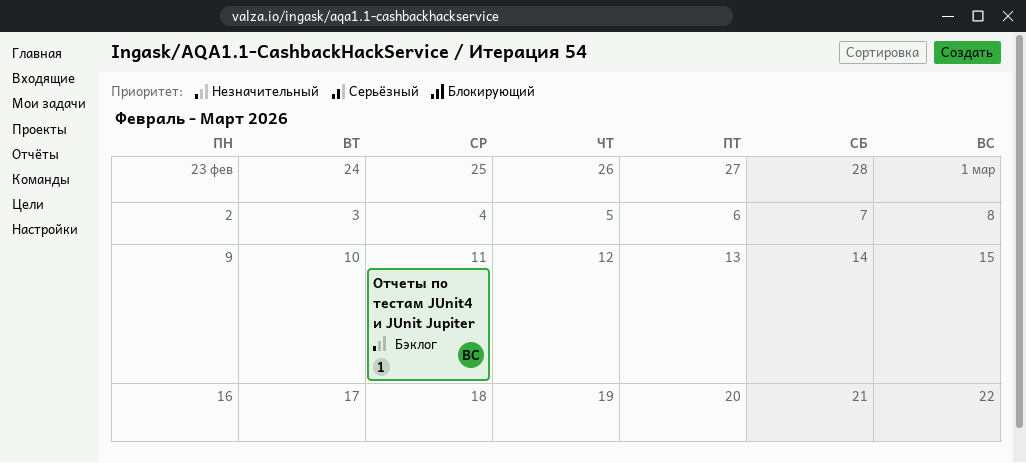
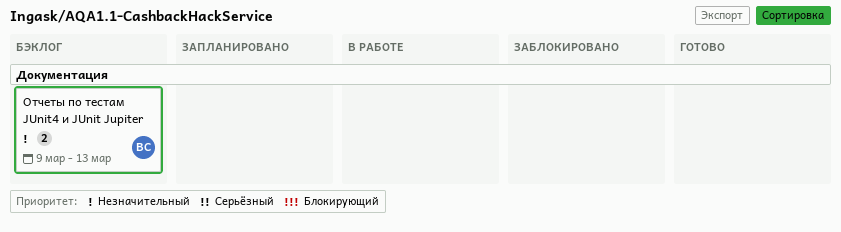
Отчеты по тестам JUnit4 и JUnit Jupiter, estimate: 1 -> 2
Отчеты по тестам JUnit4 и JUnit Jupiter, due: Mar 11 -> Mar 13

